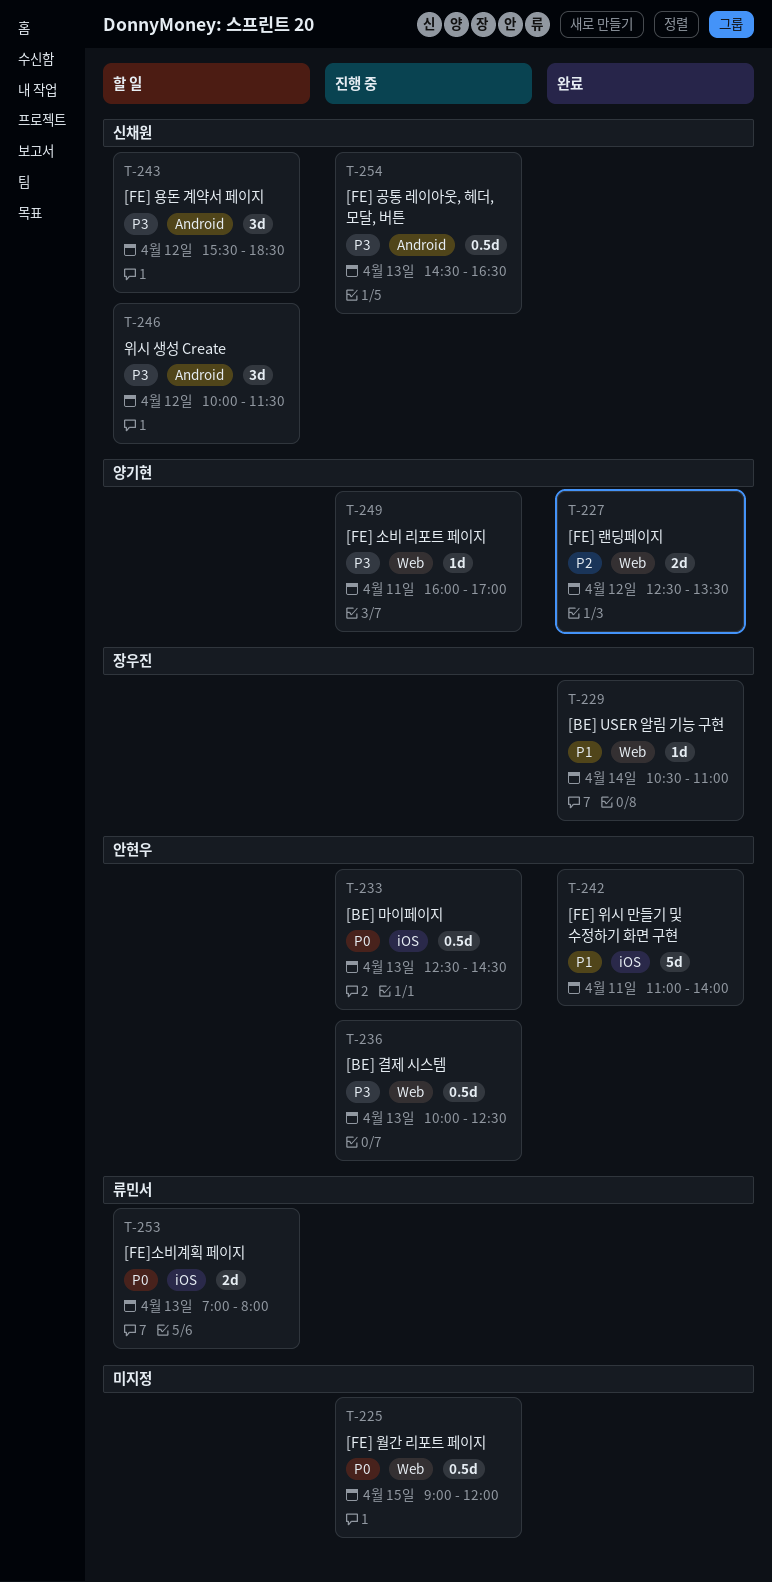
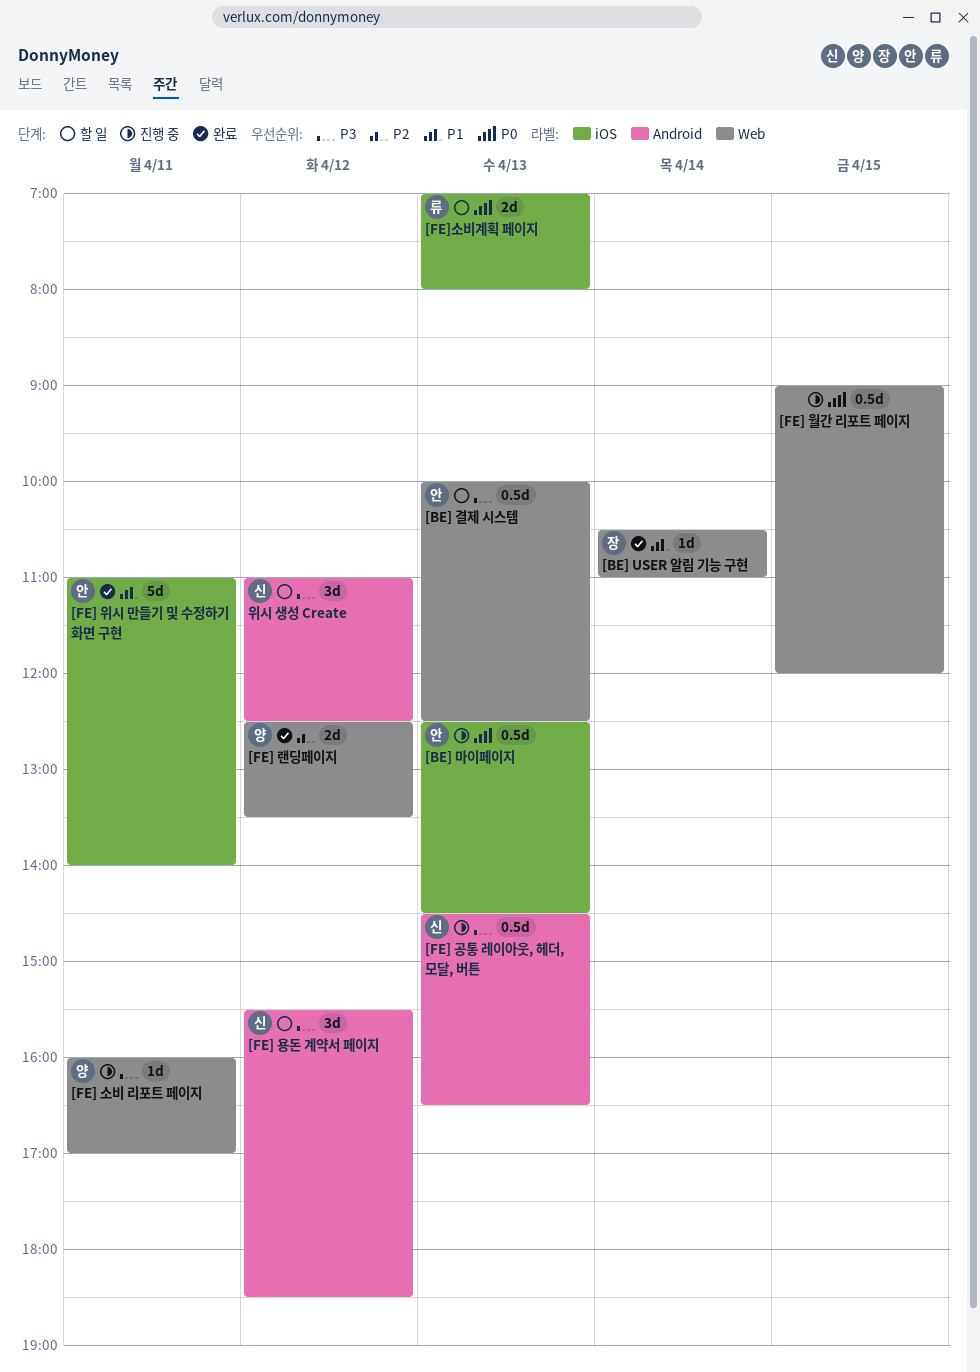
[BE] 결제 시스템, status: 진행 중 -> 할 일
위시 생성 Create, begins: 10:00 -> 11:00
위시 생성 Create, ends: 11:30 -> 12:30

